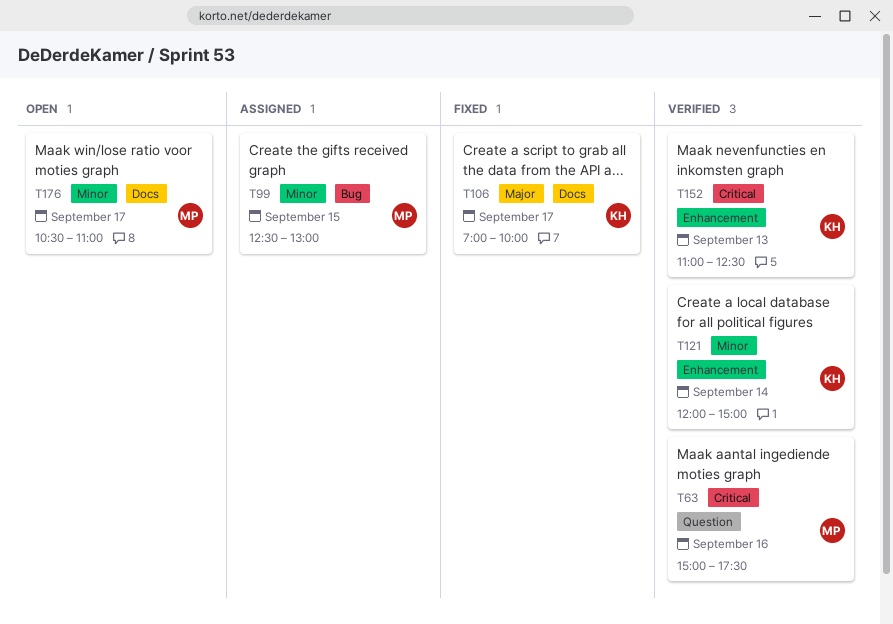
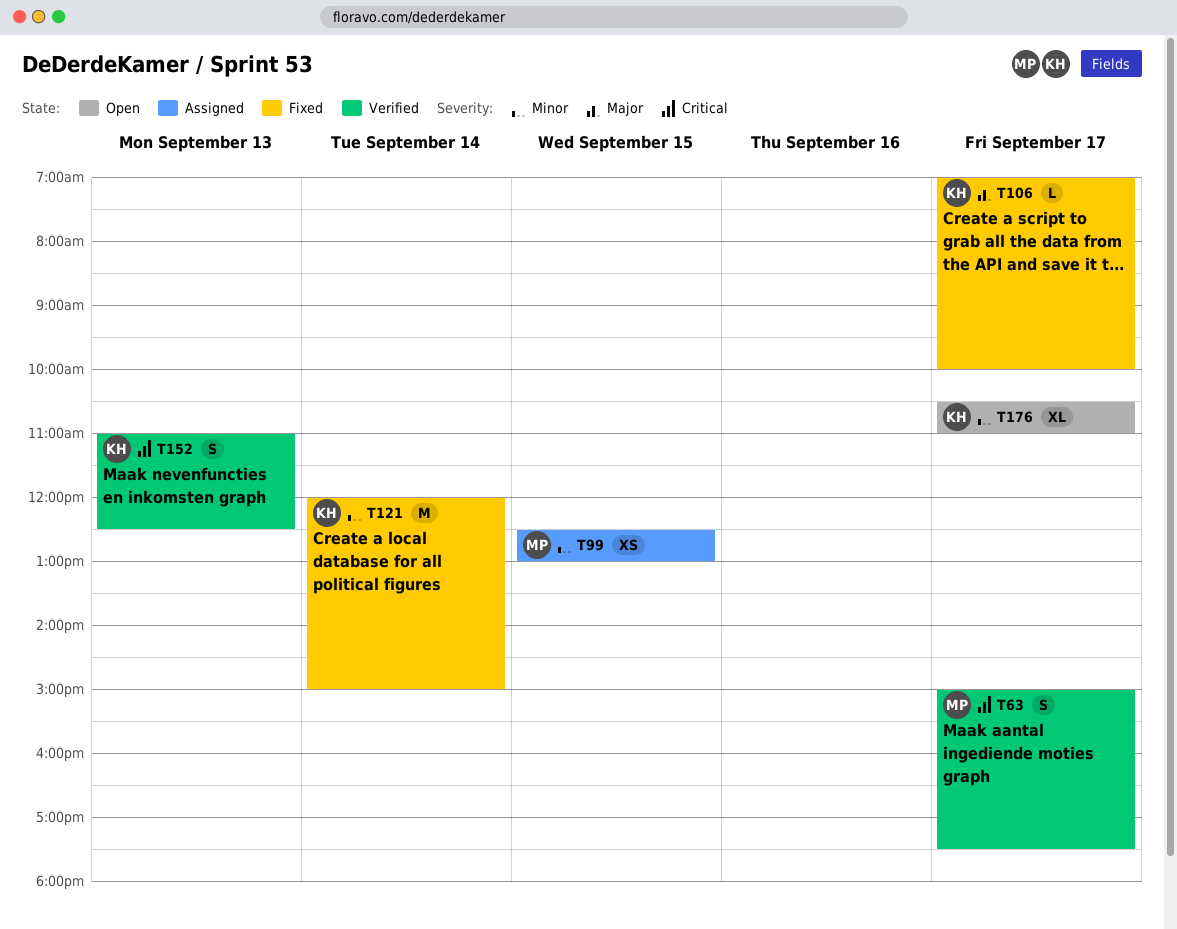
T63, day: Sep 16 -> Sep 17
T121, status: Verified -> Fixed
T176, owner: MP -> KH

